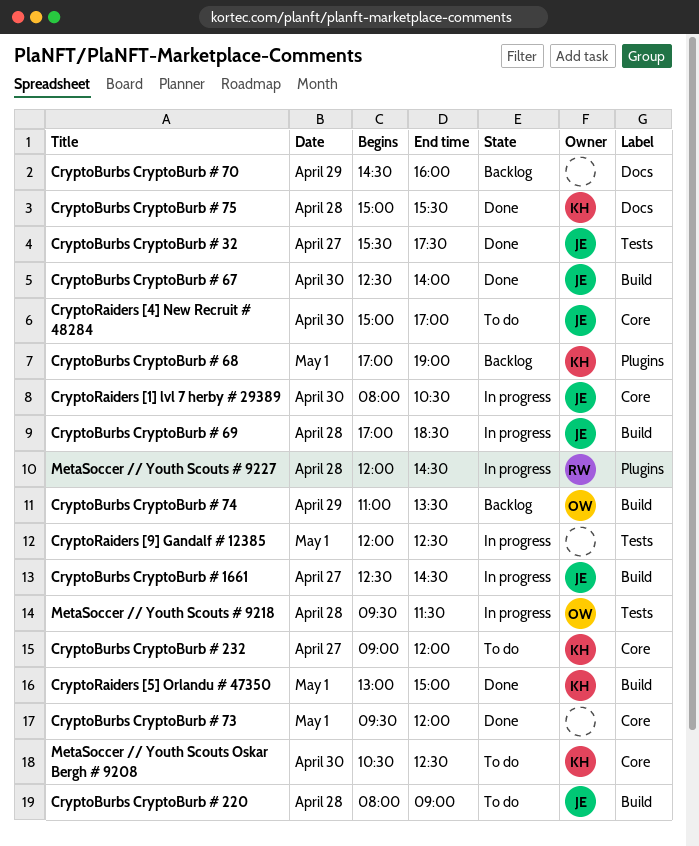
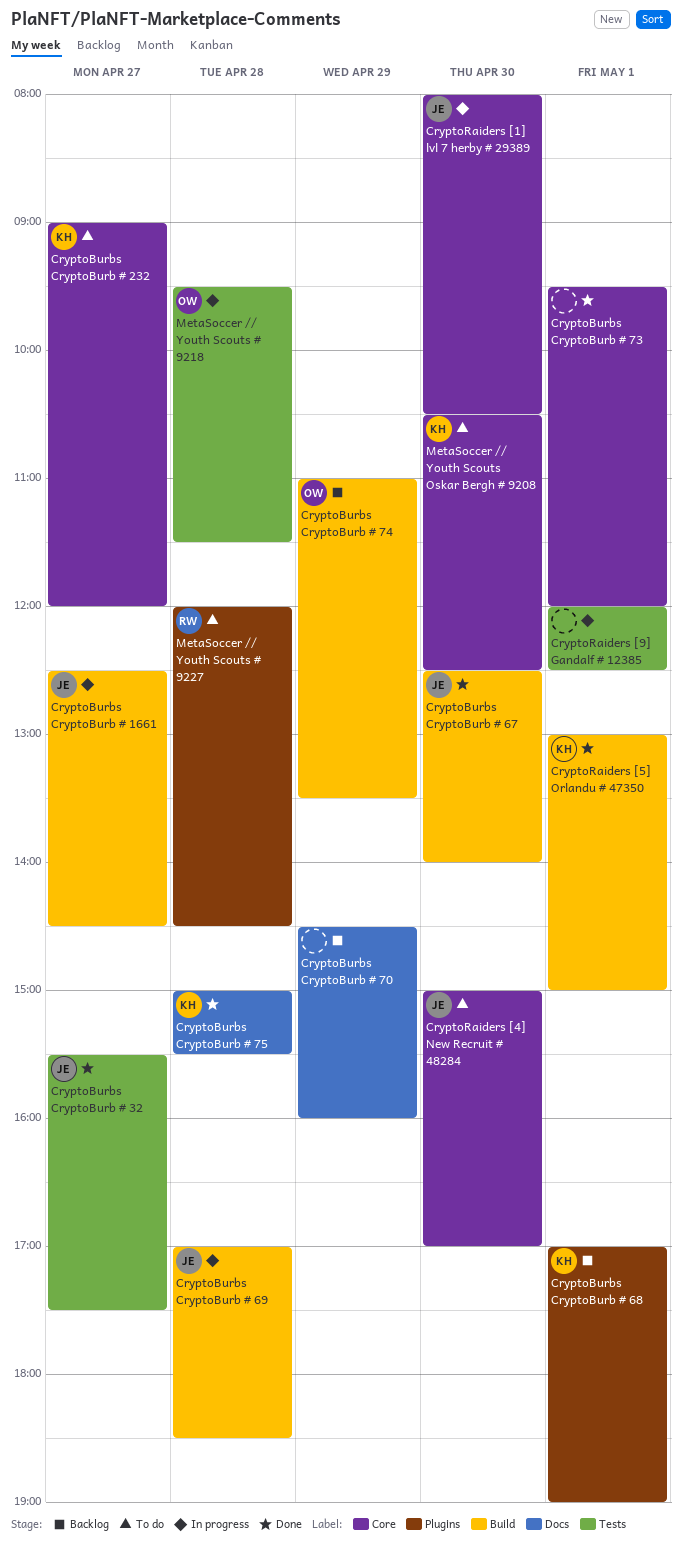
CryptoBurbs CryptoBurb # 220: present -> none
MetaSoccer // Youth Scouts # 9227, status: In progress -> To do

